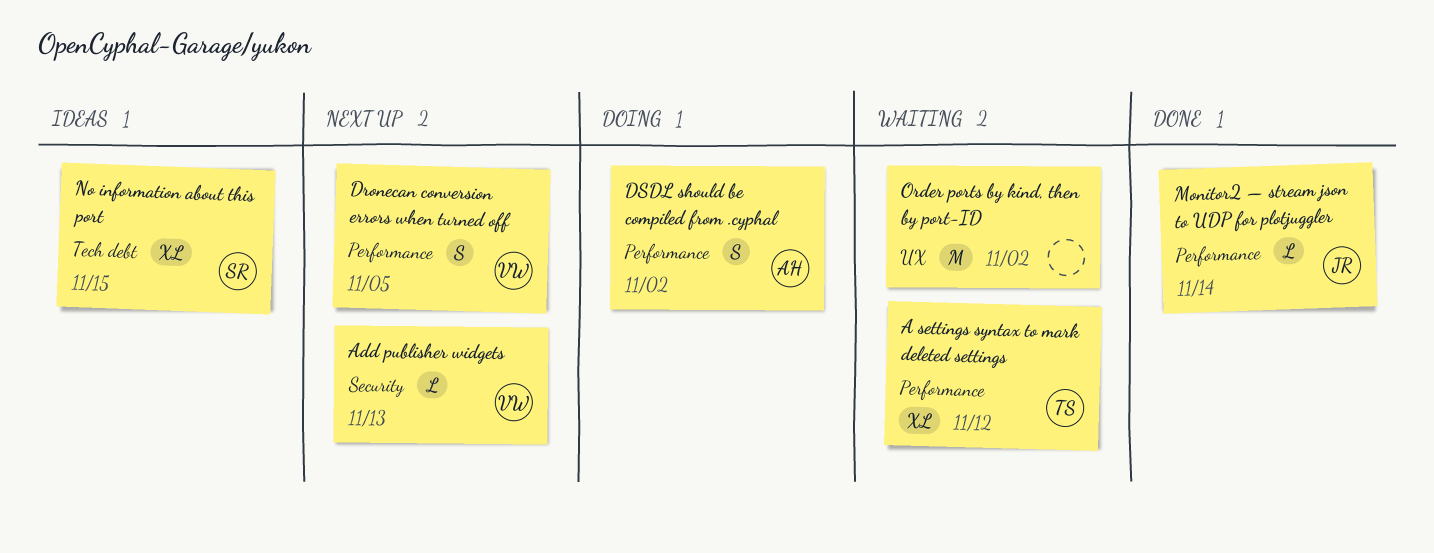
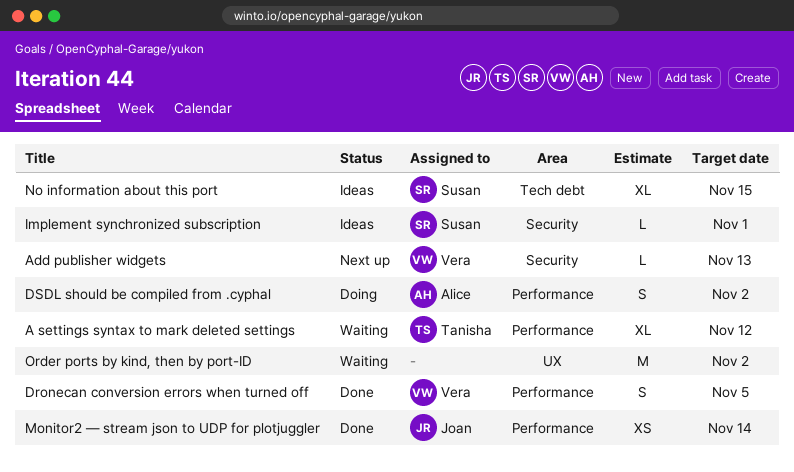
Dronecan conversion errors when turned off, status: Next up -> Done
Implement synchronized subscription: none -> present
Monitor2 — stream json to UDP for plotjuggler, estimate: L -> XS

